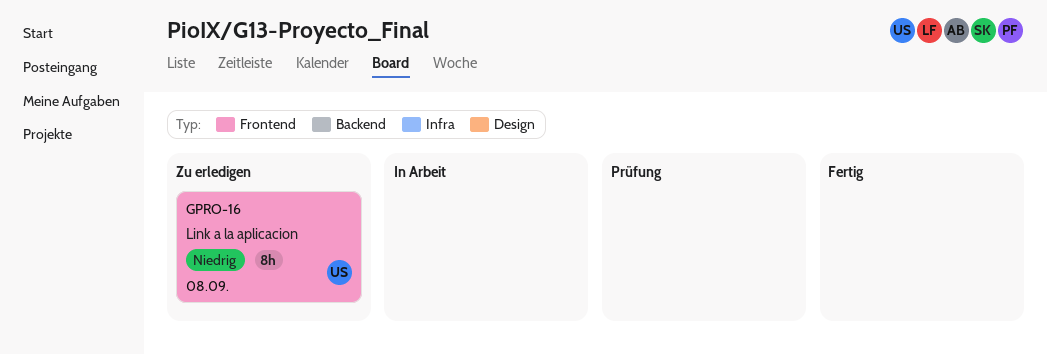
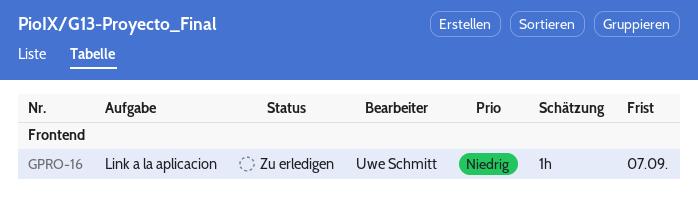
GPRO-16, estimate: 8h -> 1h
GPRO-16, due: Sep 8 -> Sep 7

